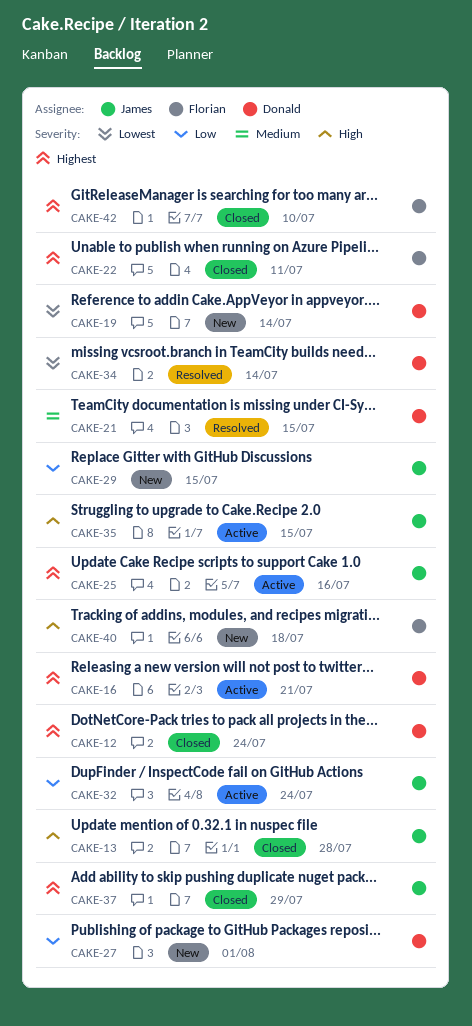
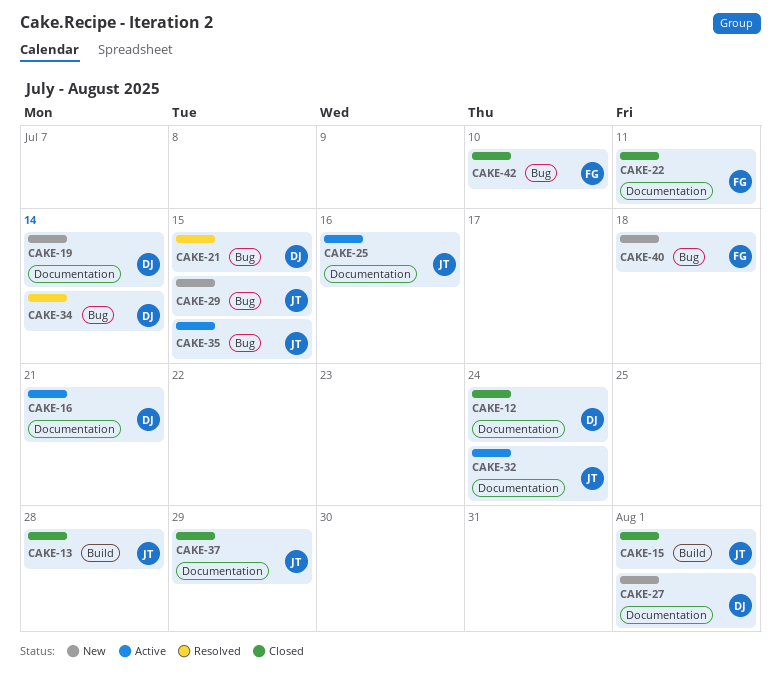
CAKE-15: none -> present

